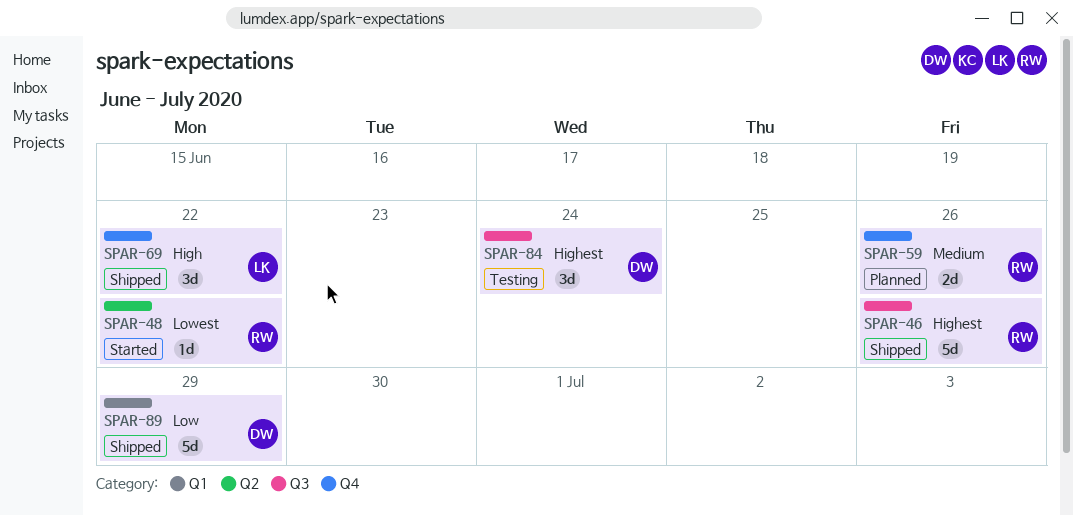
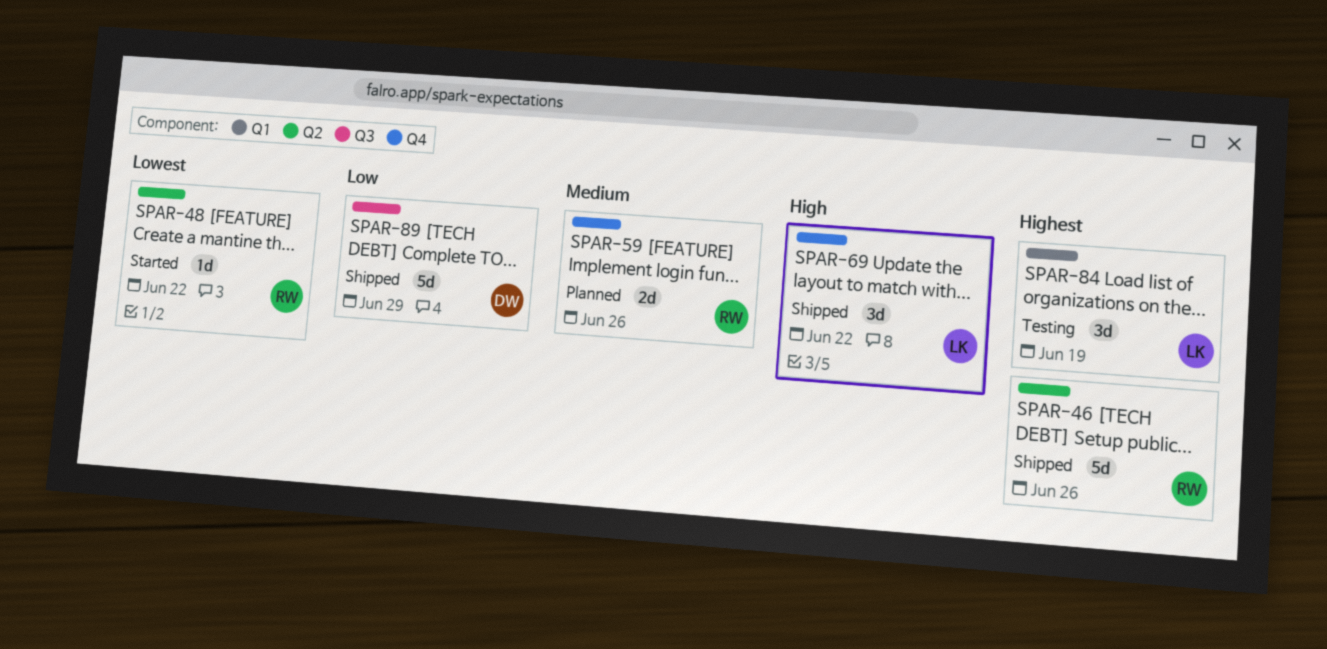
SPAR-46, label: Q3 -> Q2
SPAR-84, owner: DW -> LK
SPAR-84, label: Q3 -> Q1
SPAR-84, due: Jun 24 -> Jun 19
SPAR-89, label: Q1 -> Q3

